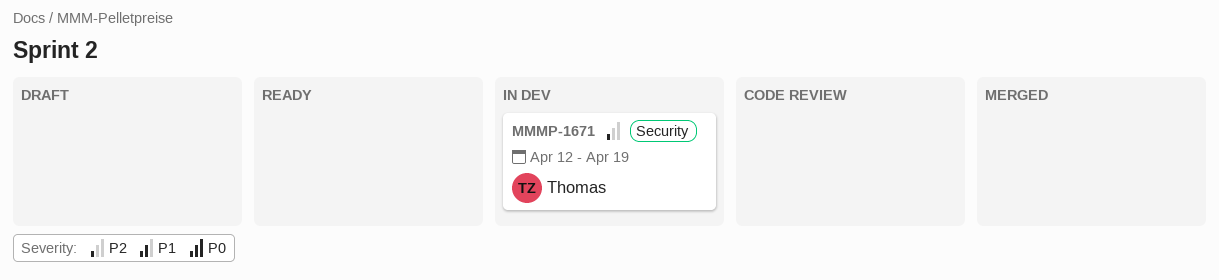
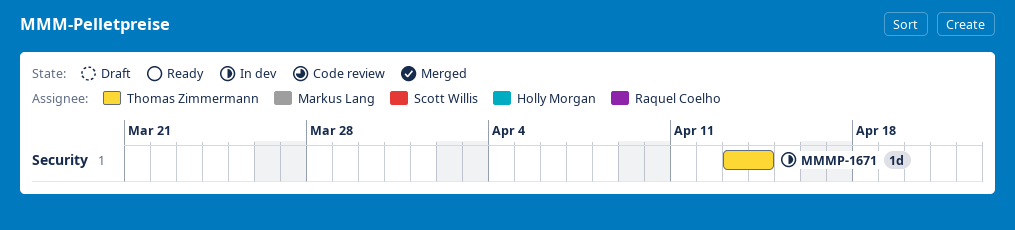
MMMP-1671, start: Apr 12 -> Apr 13
MMMP-1671, due: Apr 19 -> Apr 14

